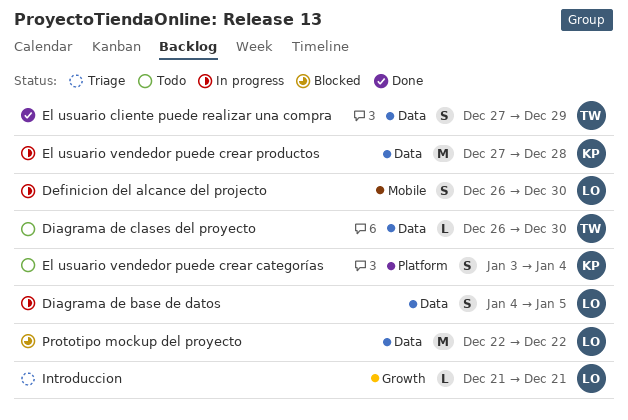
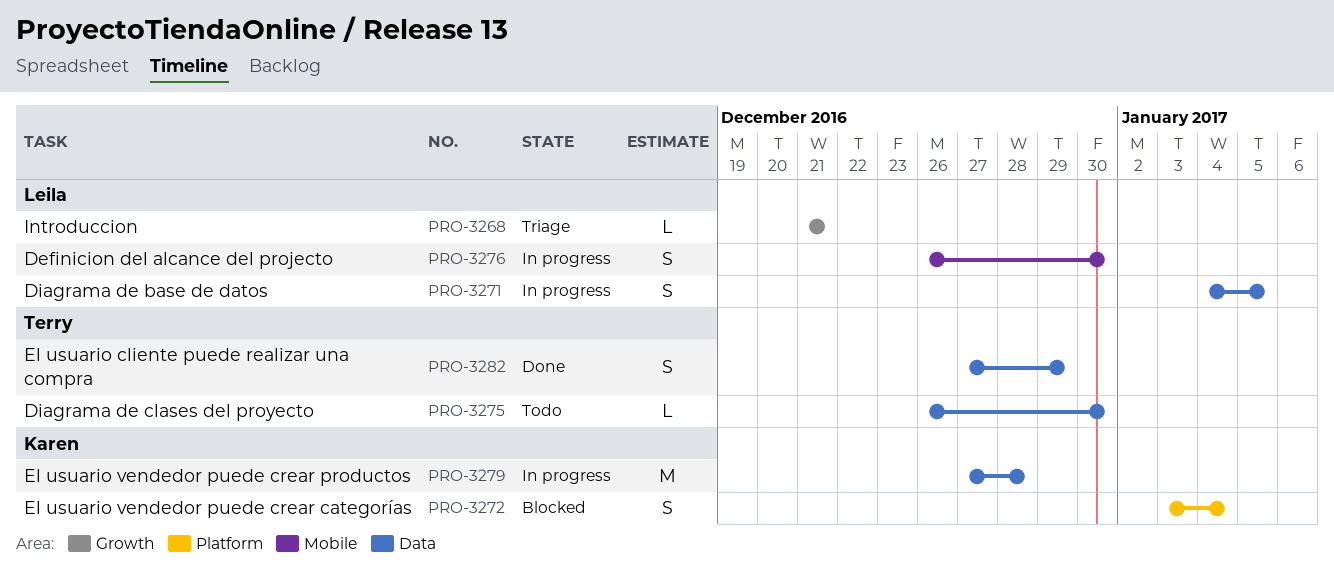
El usuario vendedor puede crear categorías, status: Todo -> Blocked
Prototipo mockup del proyecto: present -> none

